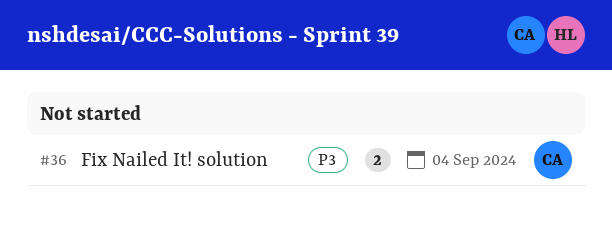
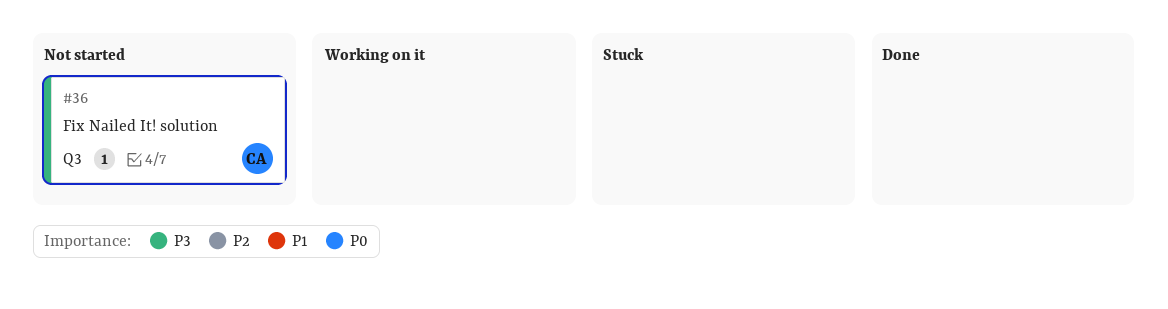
#36, estimate: 2 -> 1

